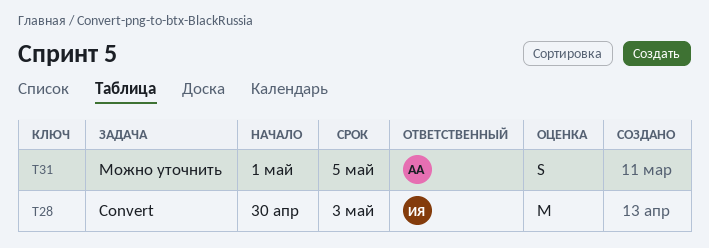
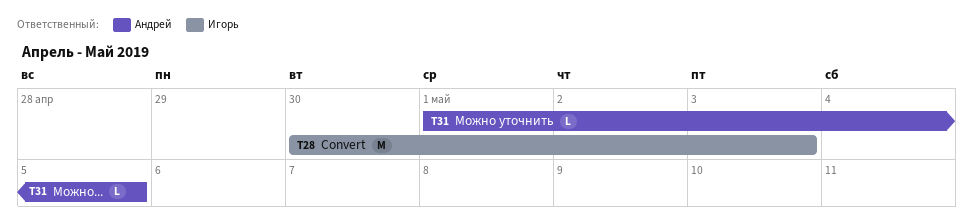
T31, estimate: S -> L

